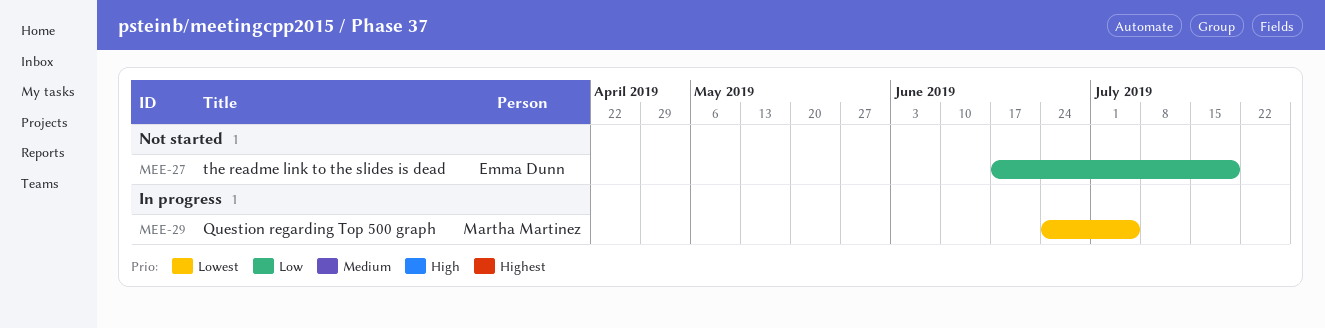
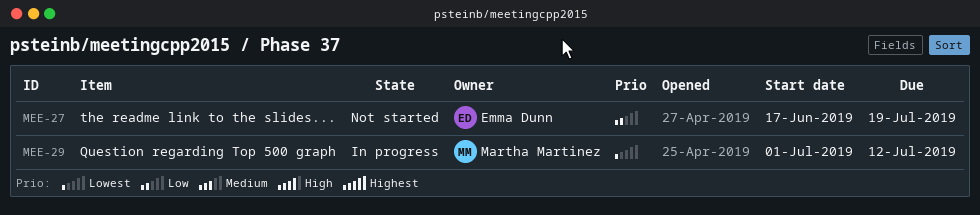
MEE-29, start: Jun 24 -> Jul 1
MEE-29, due: Jul 5 -> Jul 12

